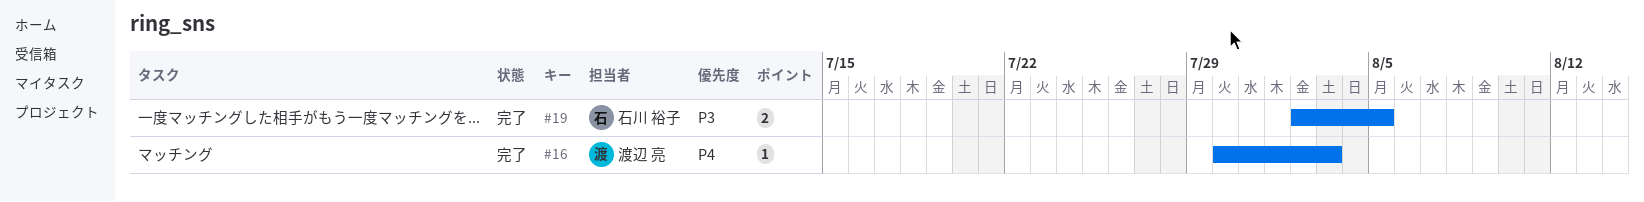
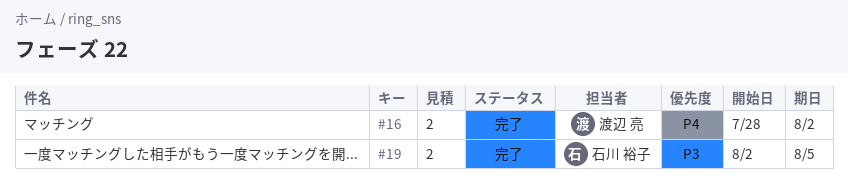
#16, estimate: 1 -> 2
#16, start: Jul 30 -> Jul 28
#16, due: Aug 3 -> Aug 2

